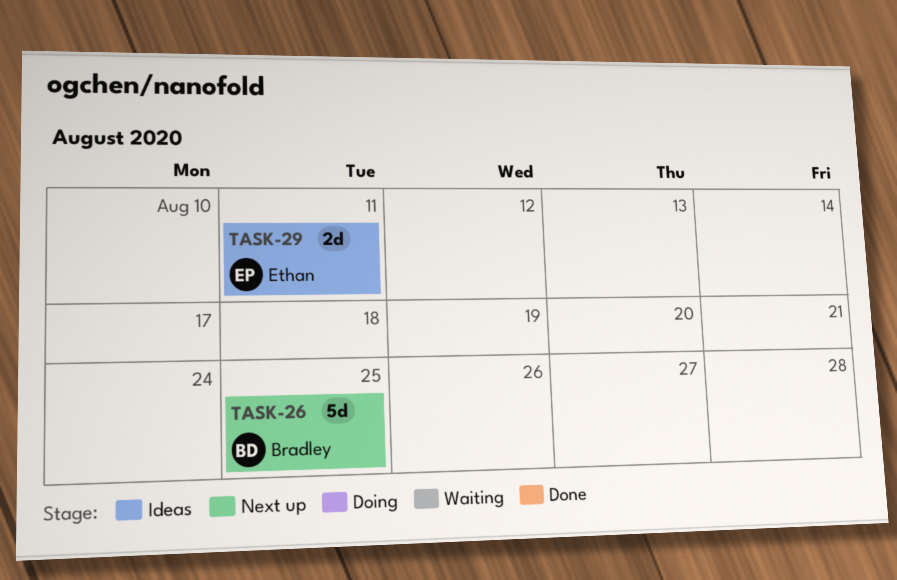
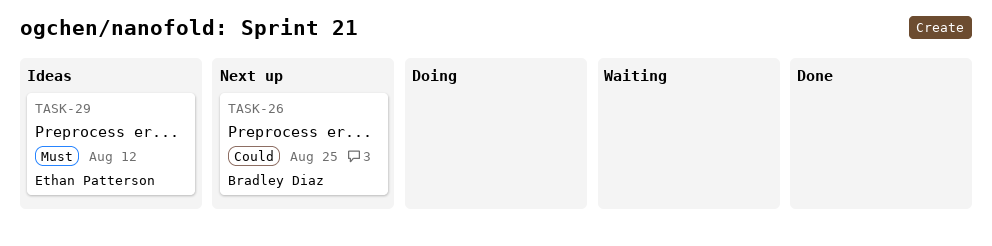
TASK-29, due: Aug 11 -> Aug 12

